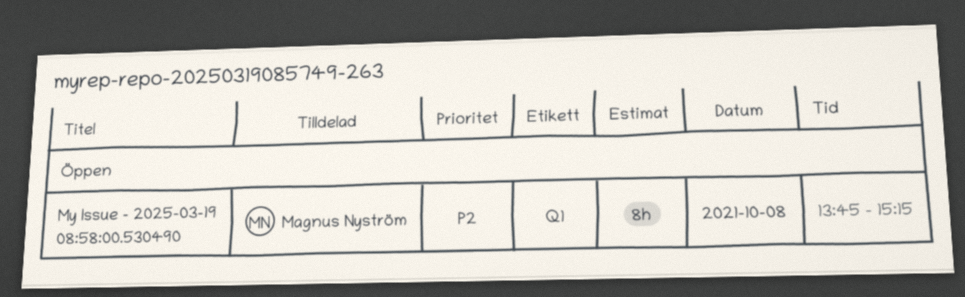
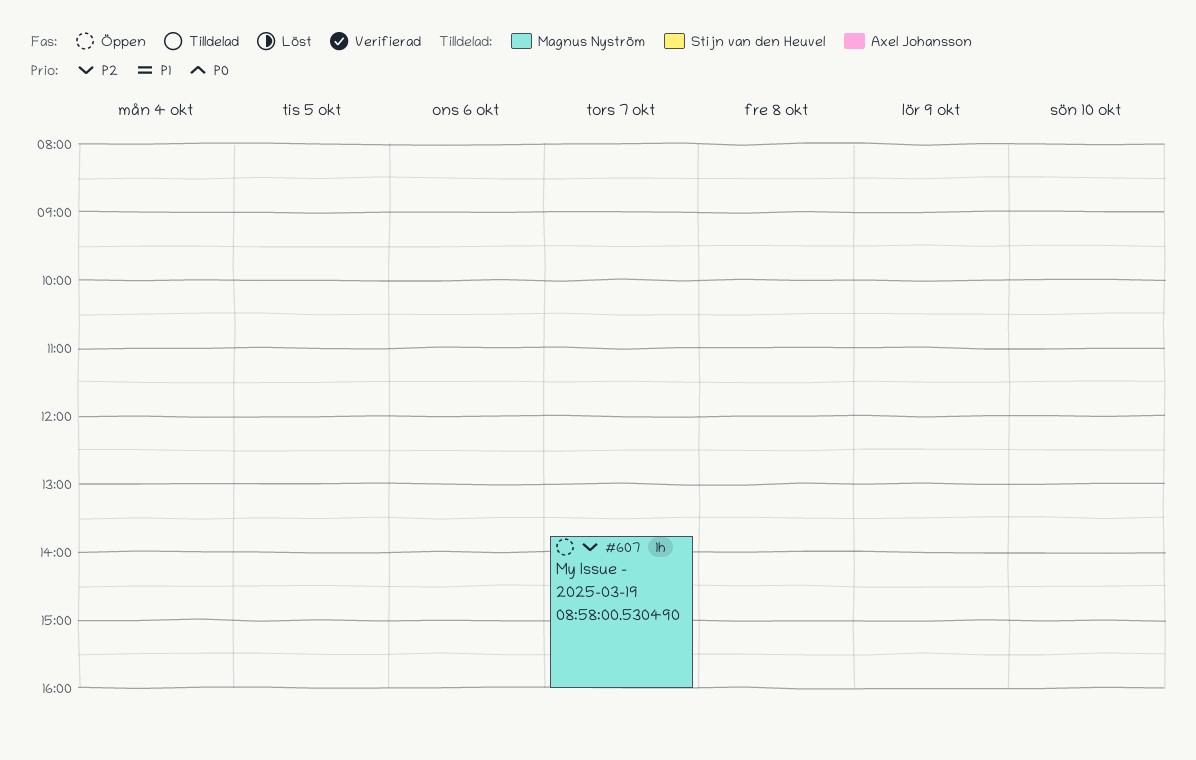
My Issue - 2025-03-19 08:58:00.530490, estimate: 8h -> 1h
My Issue - 2025-03-19 08:58:00.530490, day: Oct 8 -> Oct 7
My Issue - 2025-03-19 08:58:00.530490, ends: 15:15 -> 16:00

